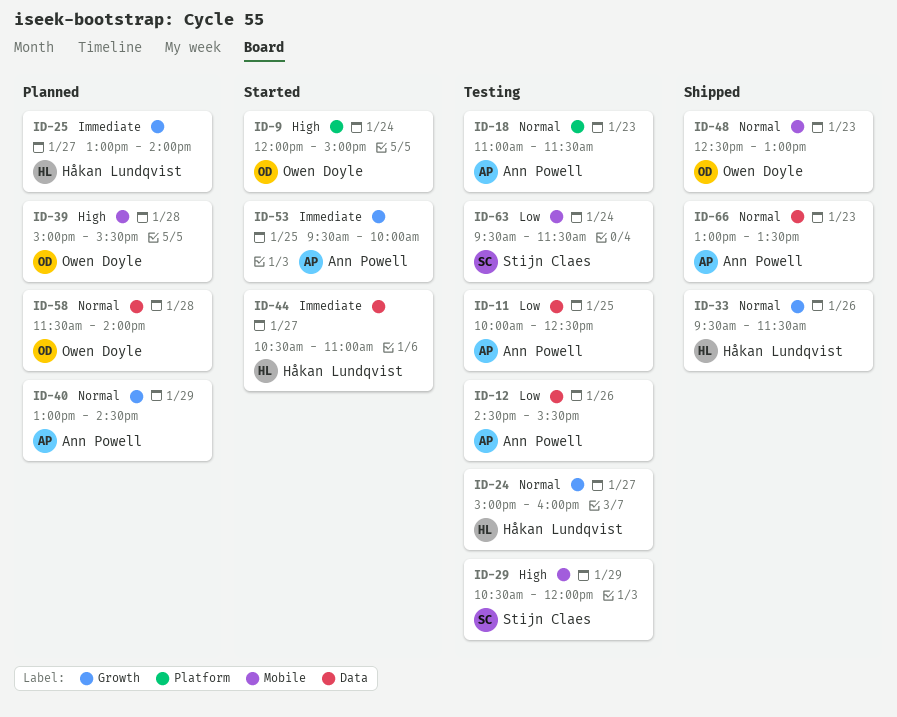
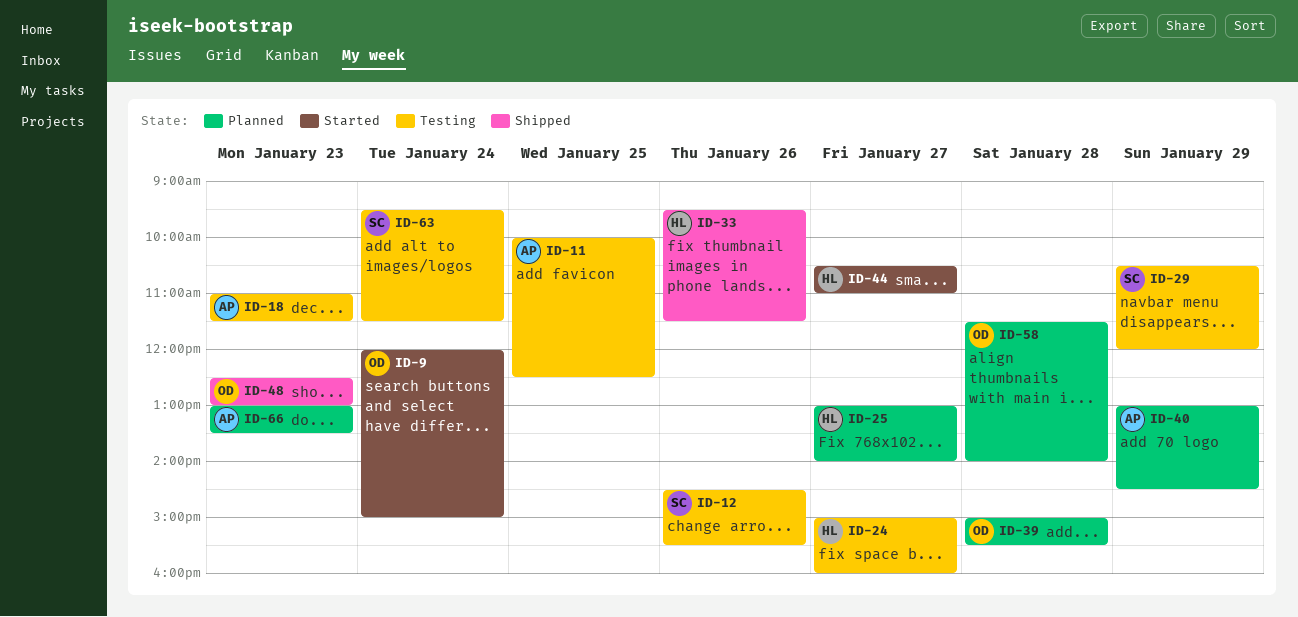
ID-12, owner: Ann Powell -> Stijn Claes
ID-53: present -> none
ID-66, status: Shipped -> Planned

